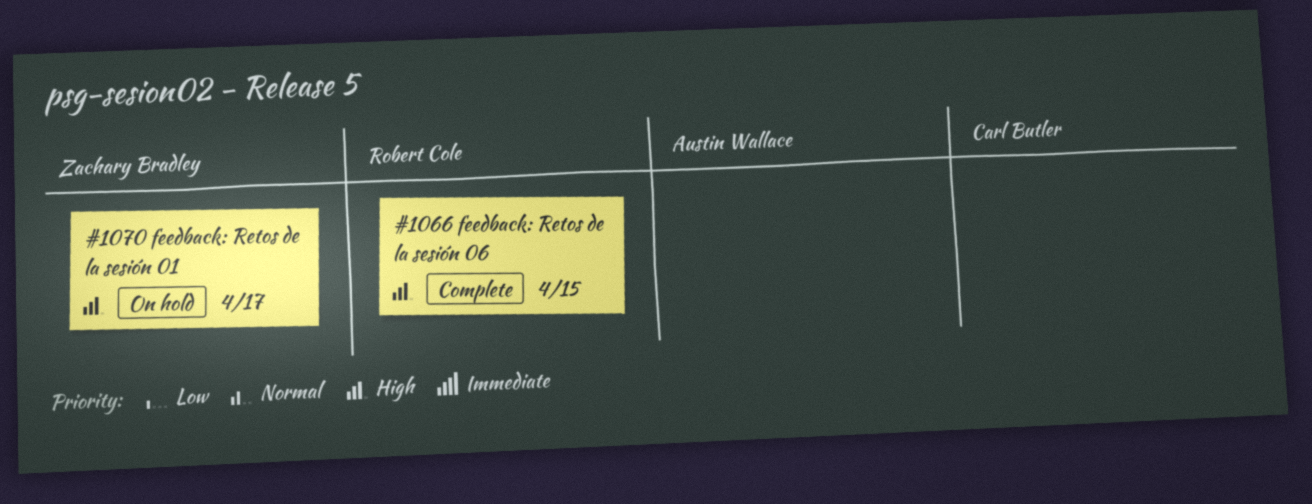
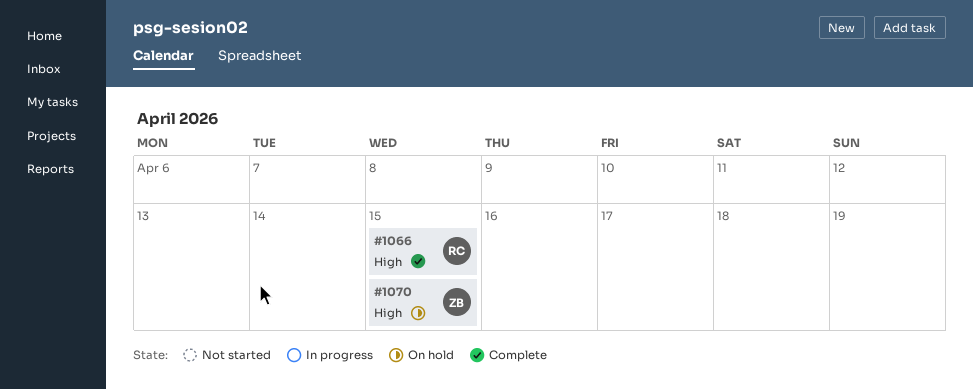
#1070, due: Apr 17 -> Apr 15

